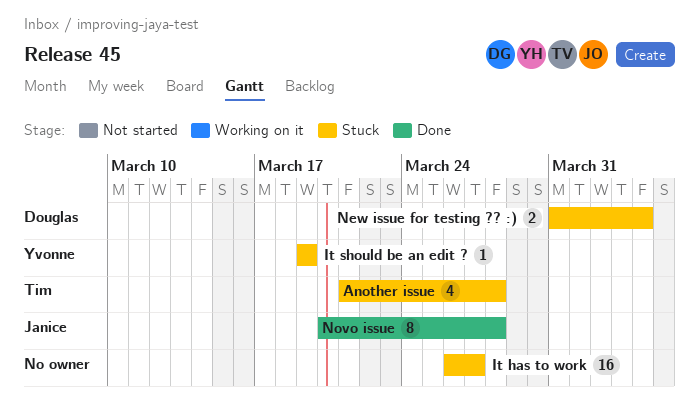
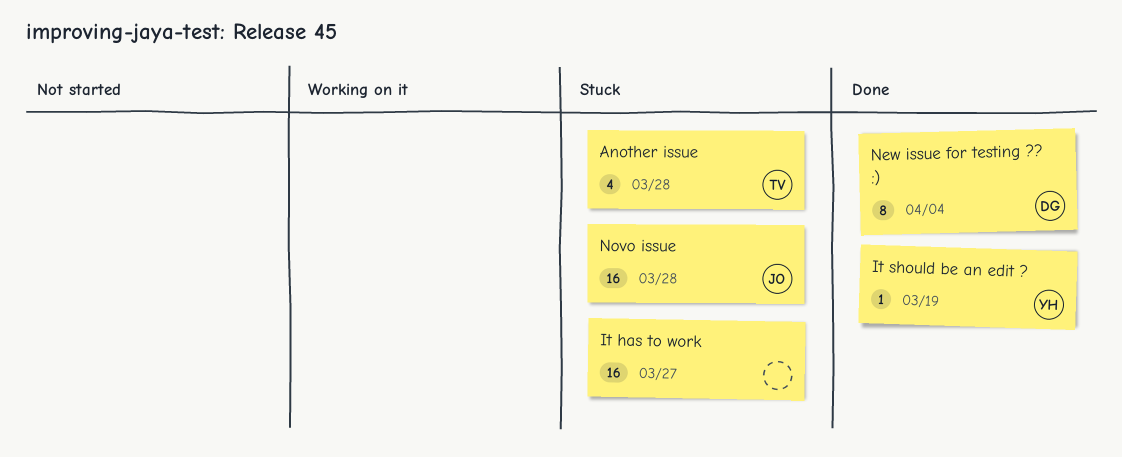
It should be an edit ?, status: Stuck -> Done
New issue for testing ?? :), status: Stuck -> Done
New issue for testing ?? :), estimate: 2 -> 8
Novo issue, status: Done -> Stuck
Novo issue, estimate: 8 -> 16

